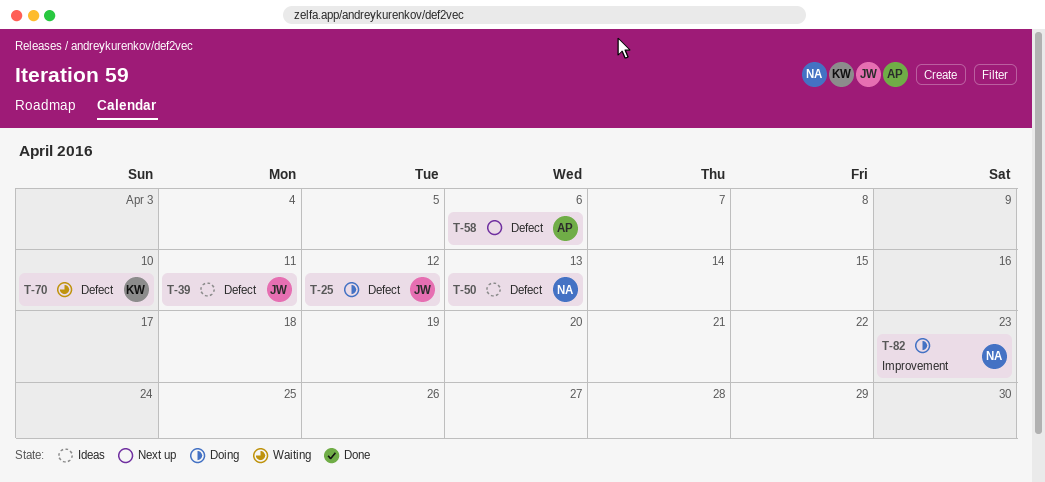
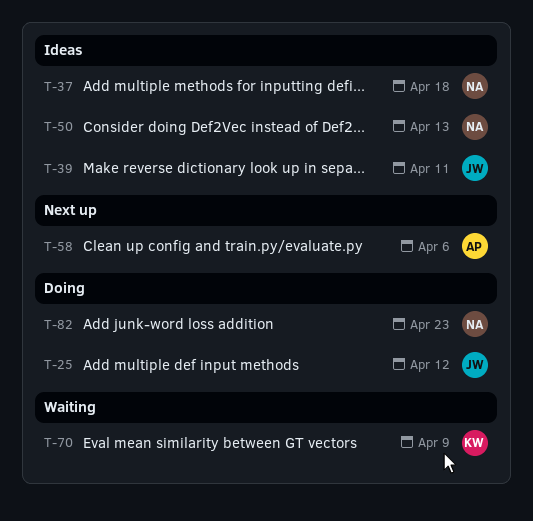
T-37: none -> present
T-70, due: Apr 10 -> Apr 9

